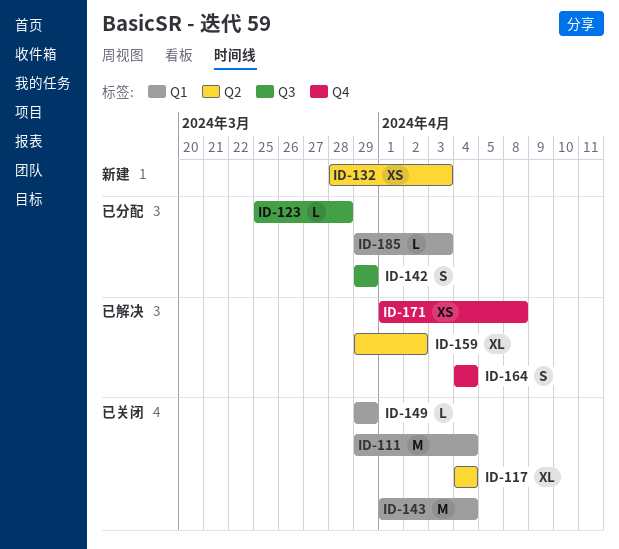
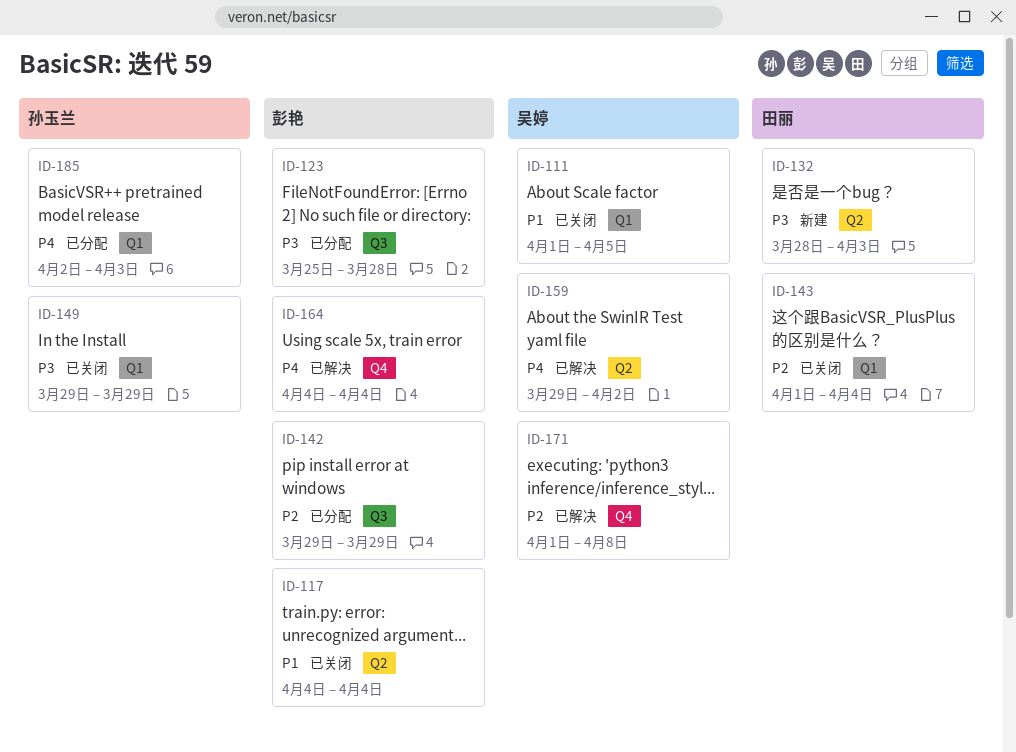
ID-111, start: Mar 29 -> Apr 1
ID-111, due: Apr 4 -> Apr 5
ID-185, start: Mar 29 -> Apr 2

